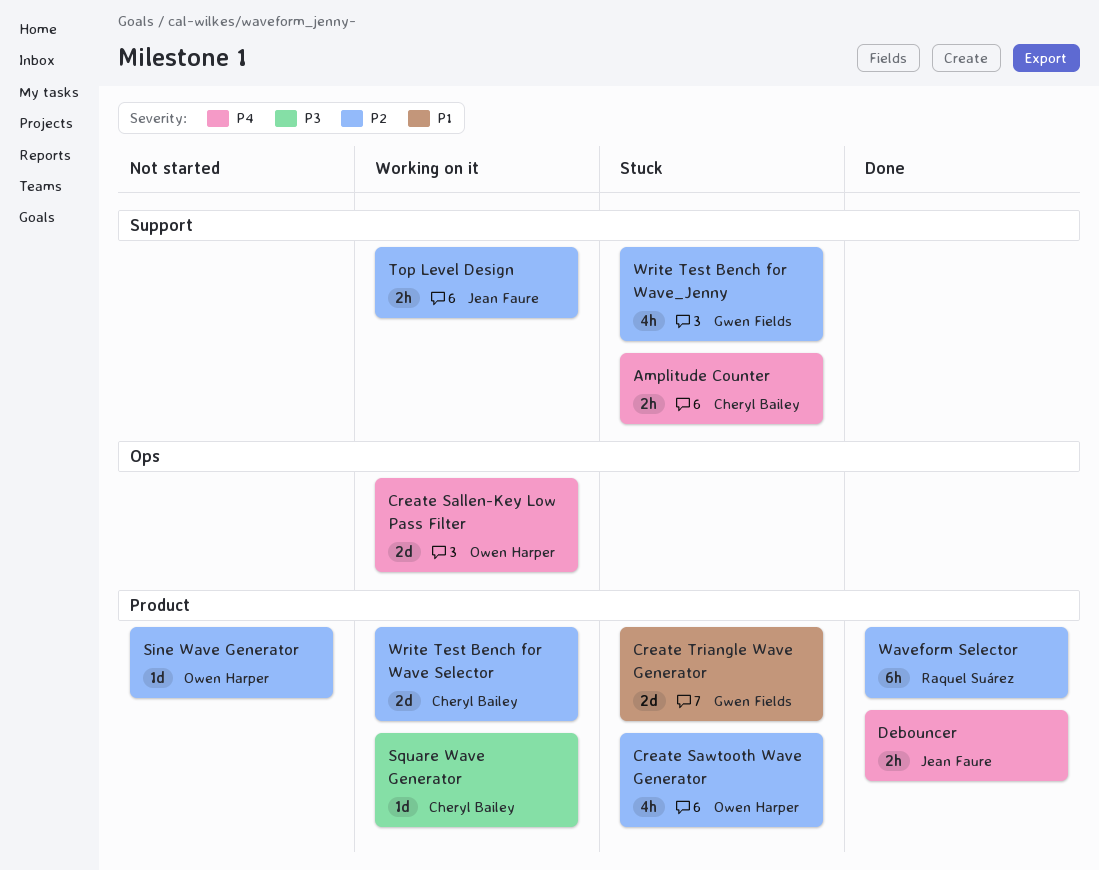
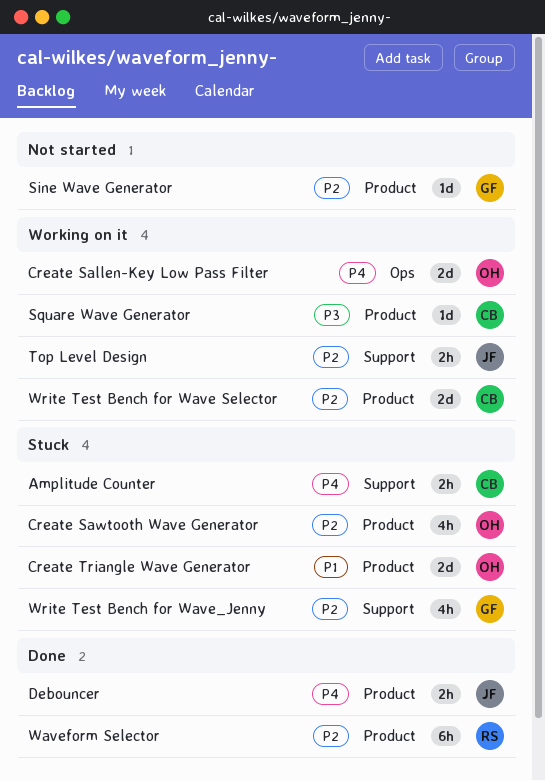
Create Triangle Wave Generator, owner: Gwen Fields -> Owen Harper
Sine Wave Generator, owner: Owen Harper -> Gwen Fields

